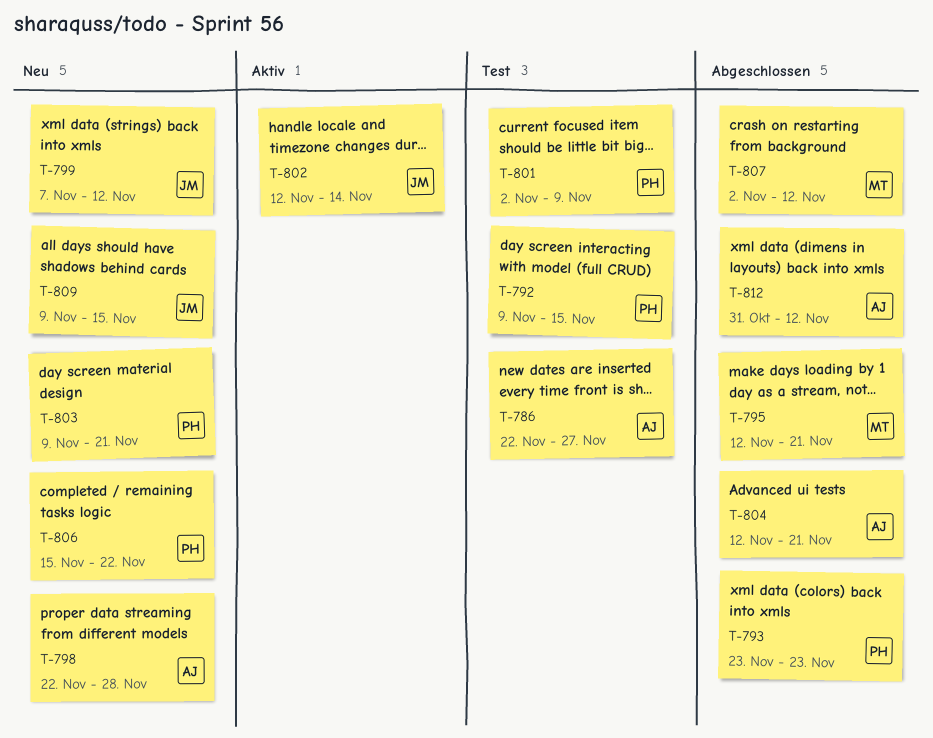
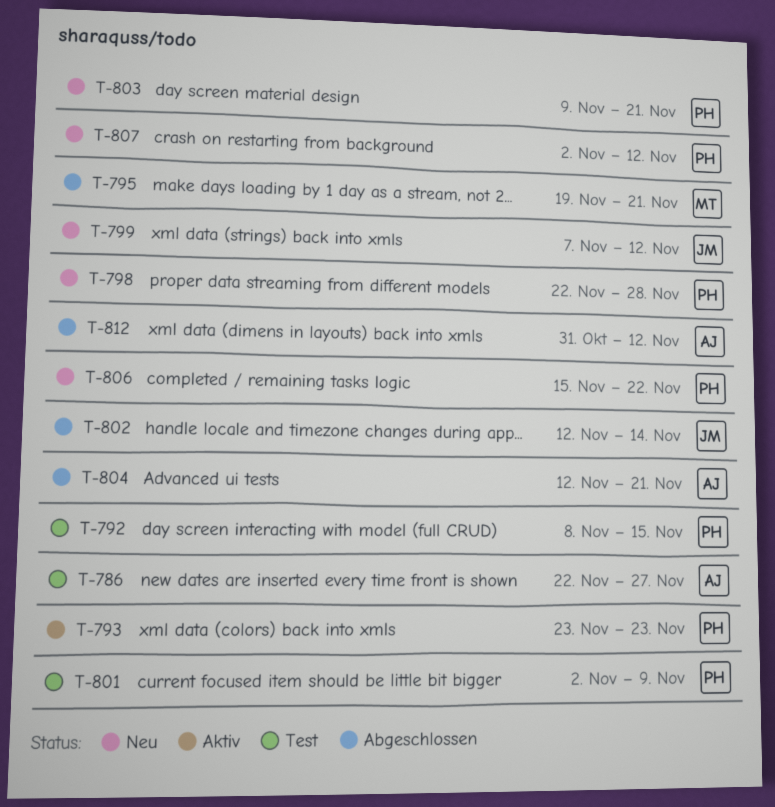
T-792, start: Nov 9 -> Nov 8
T-793, status: Abgeschlossen -> Aktiv
T-795, start: Nov 12 -> Nov 19
T-798, owner: AJ -> PH
T-802, status: Aktiv -> Abgeschlossen
T-807, status: Abgeschlossen -> Neu
T-807, owner: MT -> PH
T-809: present -> none

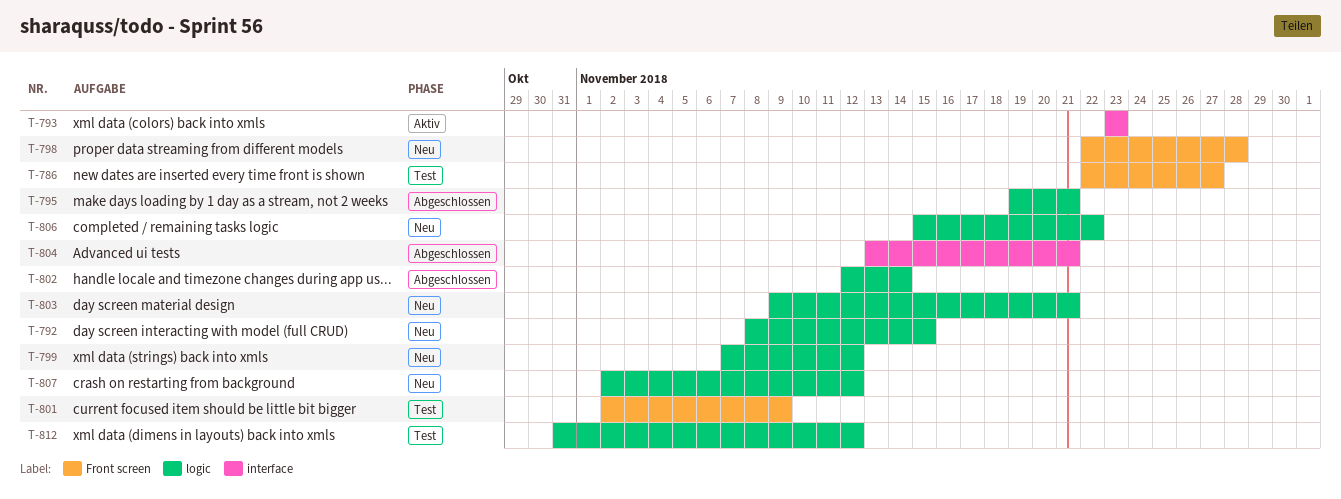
T-792, status: Test -> Neu
T-804, start: Nov 12 -> Nov 13
T-812, status: Abgeschlossen -> Test

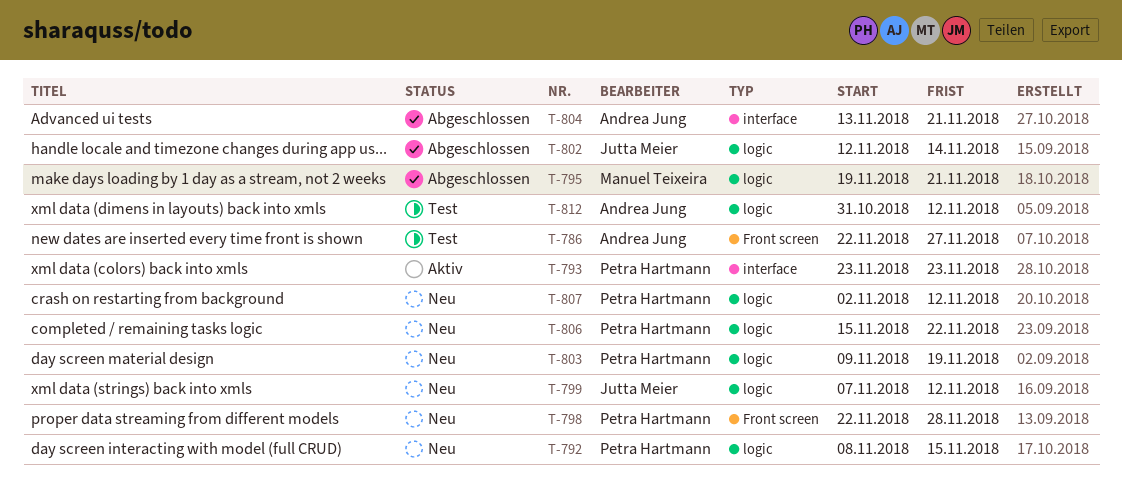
T-801: present -> none
T-803, due: Nov 21 -> Nov 19

